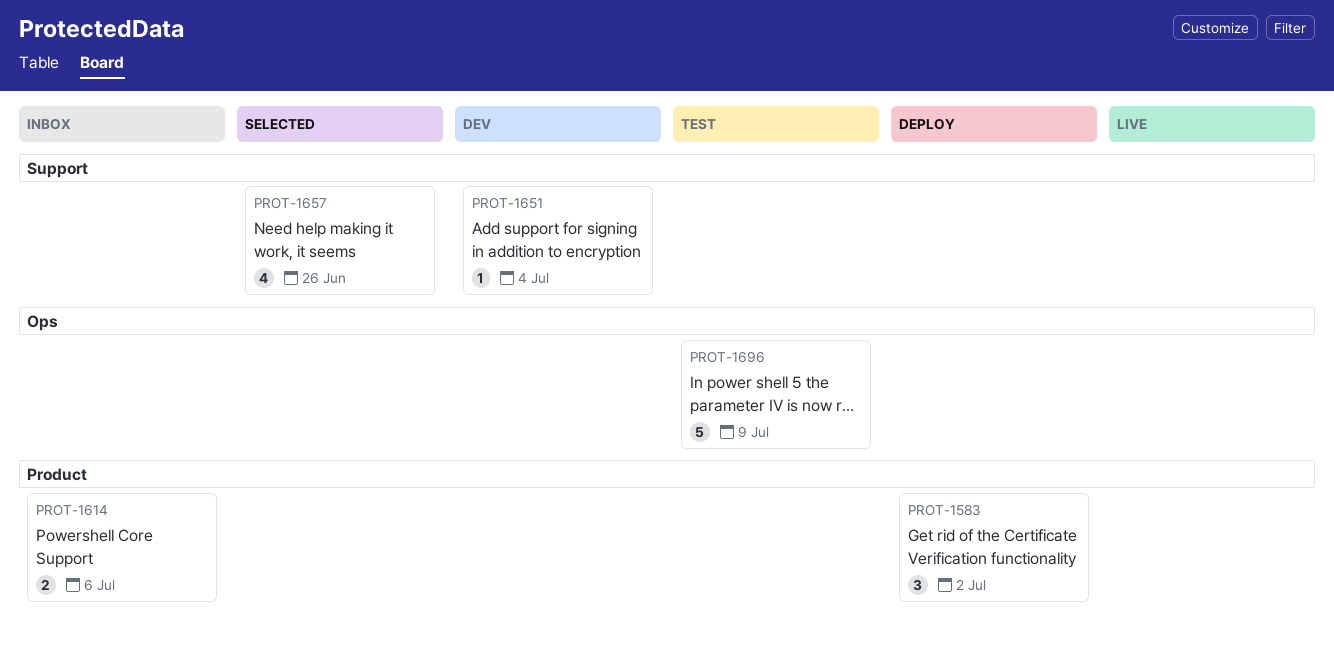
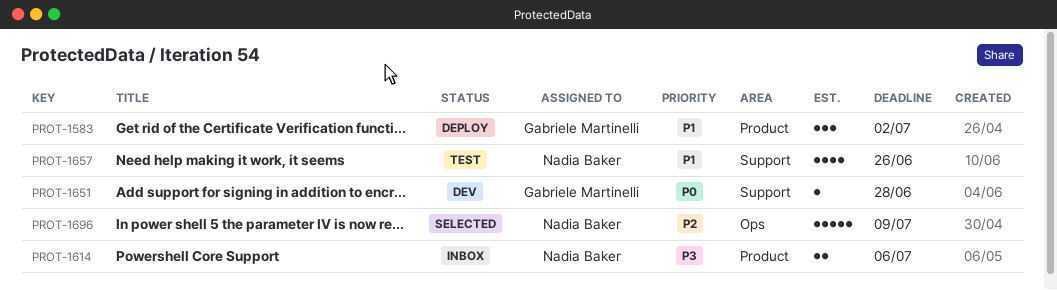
PROT-1651, due: Jul 4 -> Jun 28
PROT-1657, status: Selected -> Test
PROT-1696, status: Test -> Selected

